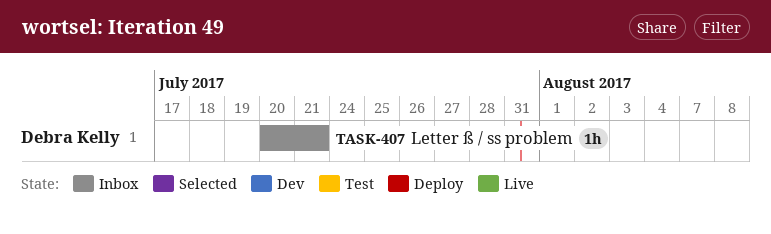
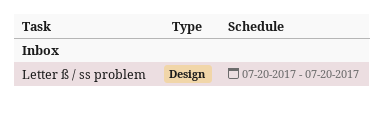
Letter ß / ss problem, due: Jul 21 -> Jul 20

